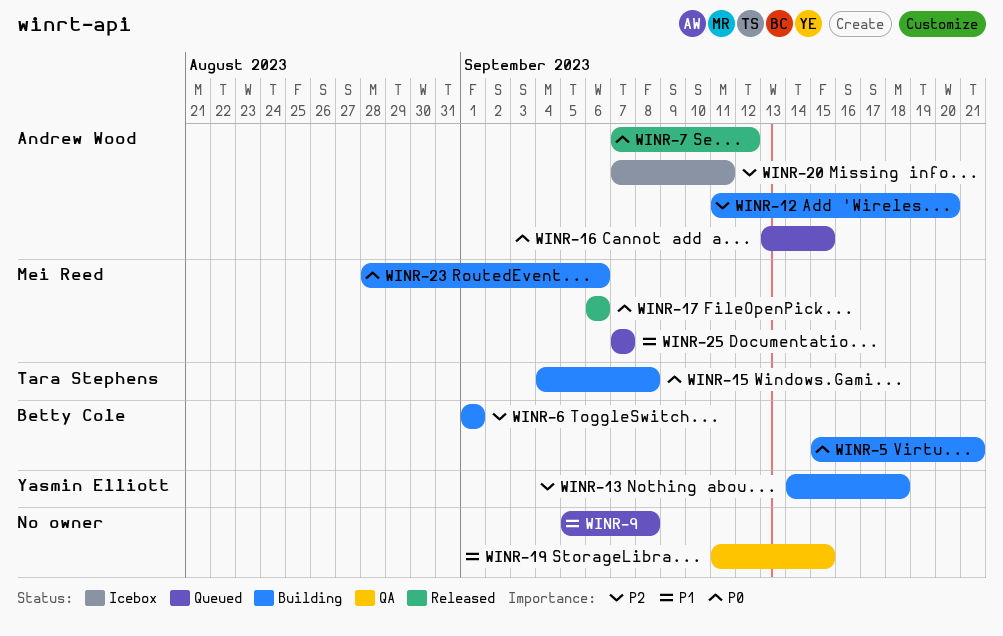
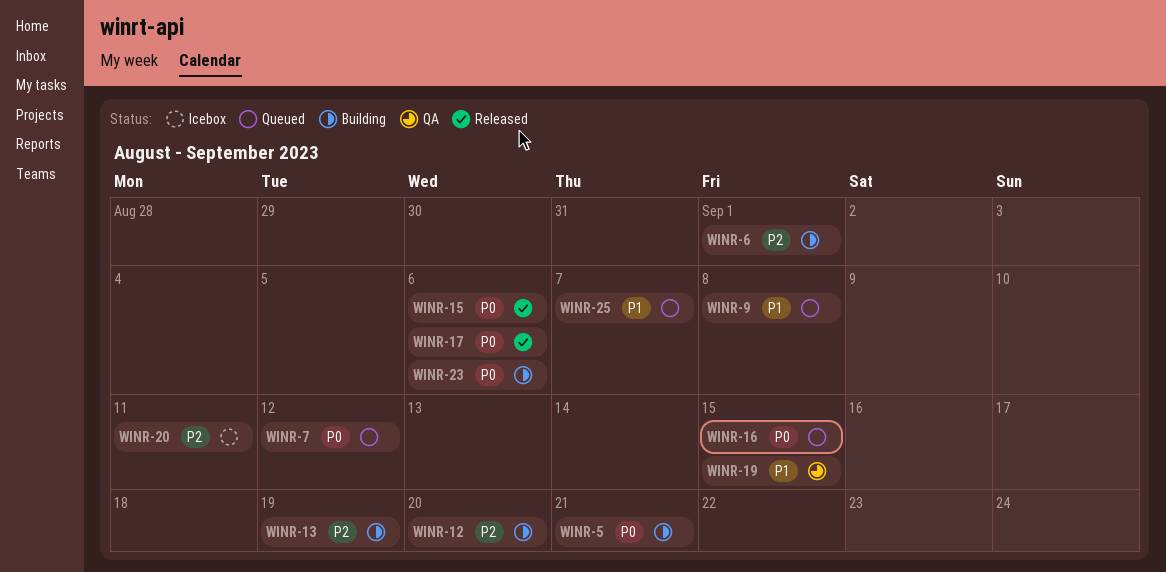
WINR-7, status: Released -> Queued
WINR-13, due: Sep 18 -> Sep 19
WINR-15, status: Building -> Released
WINR-15, due: Sep 8 -> Sep 6

